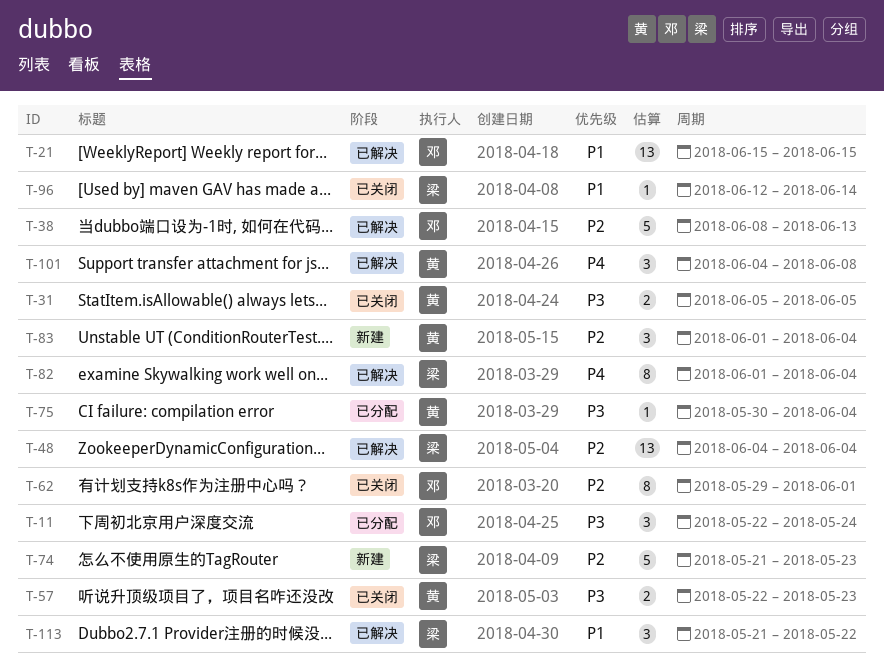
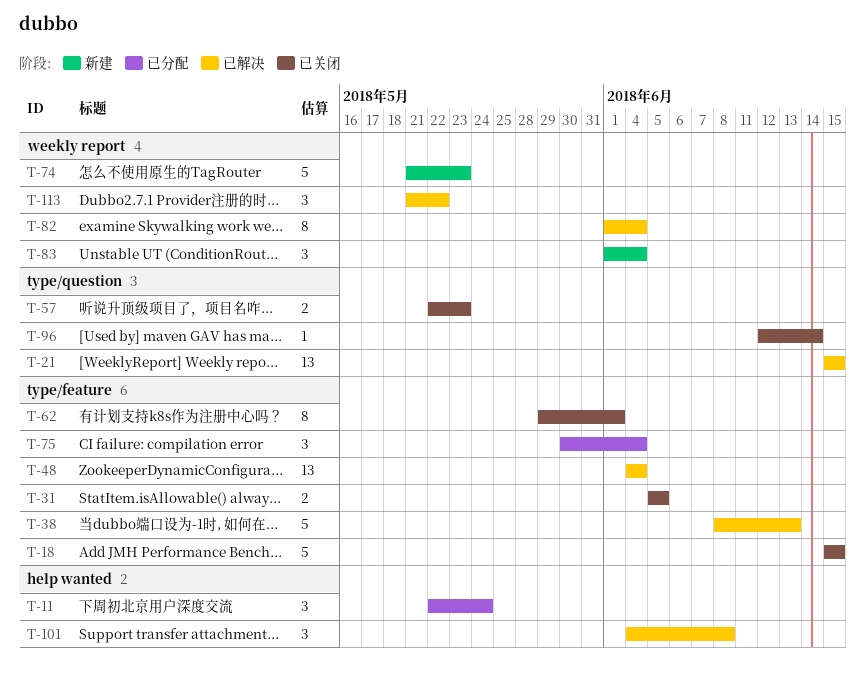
T-18: none -> present
T-75, estimate: 1 -> 3

